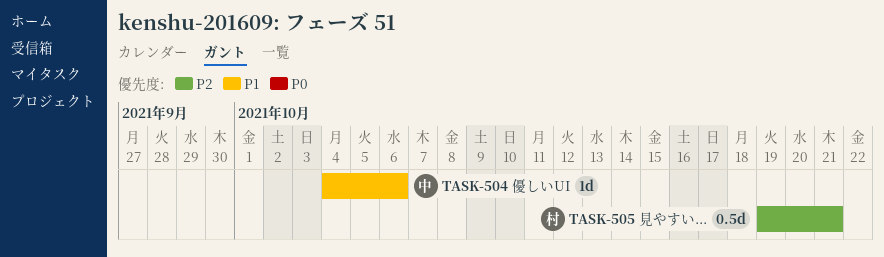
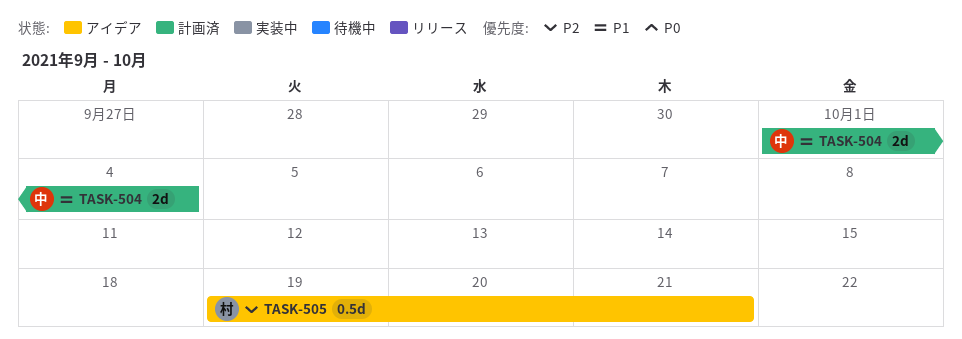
TASK-504, estimate: 1d -> 2d
TASK-504, start: Oct 4 -> Oct 1
TASK-504, due: Oct 6 -> Oct 4

